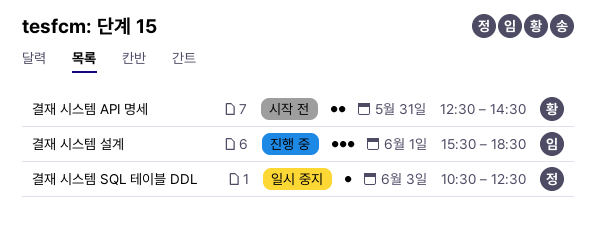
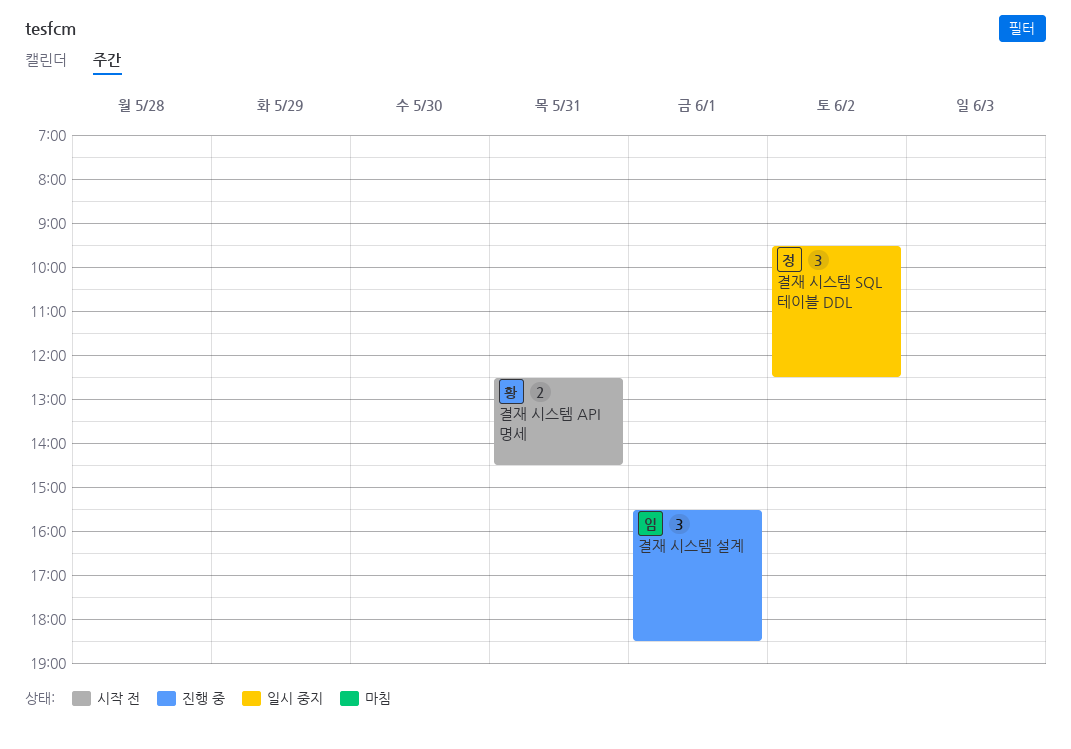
결재 시스템 SQL 테이블 DDL, estimate: 1 -> 3
결재 시스템 SQL 테이블 DDL, day: Jun 3 -> Jun 2
결재 시스템 SQL 테이블 DDL, begins: 10:30 -> 09:30

